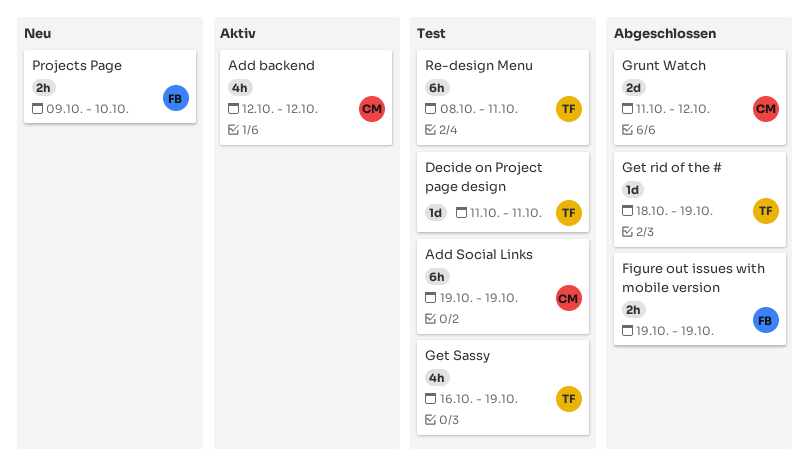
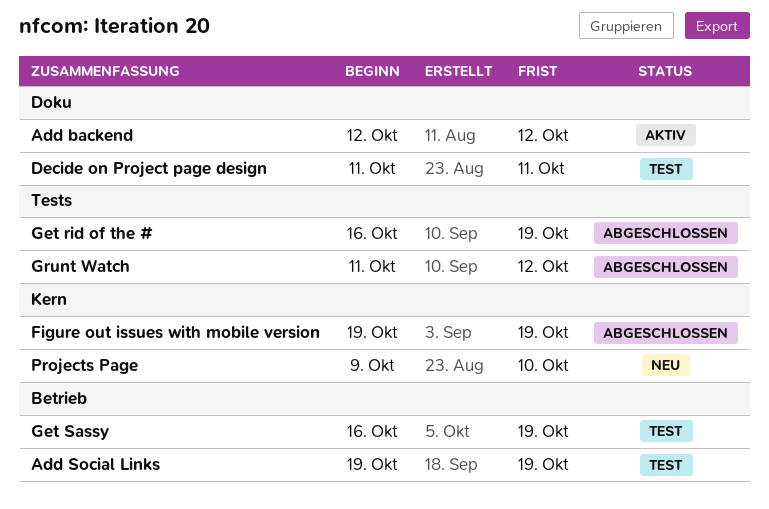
Get rid of the #, start: Oct 18 -> Oct 16
Re-design Menu: present -> none

